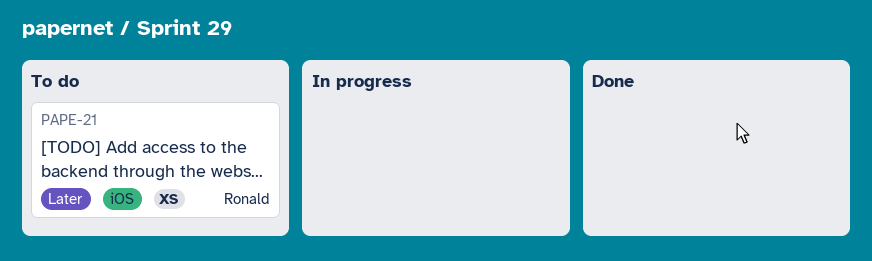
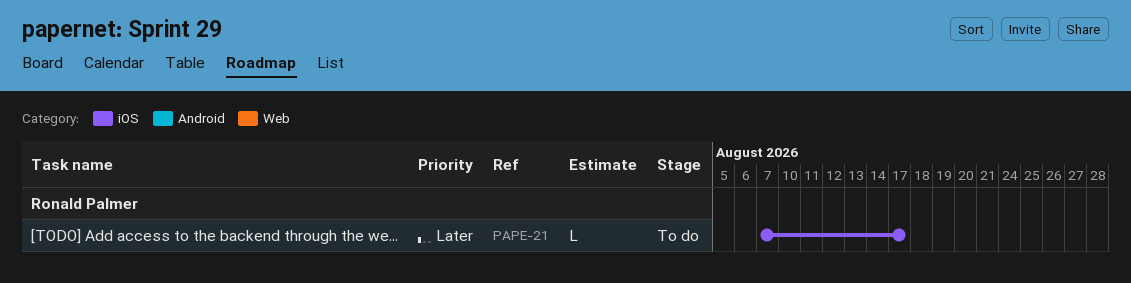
PAPE-21, estimate: XS -> L

